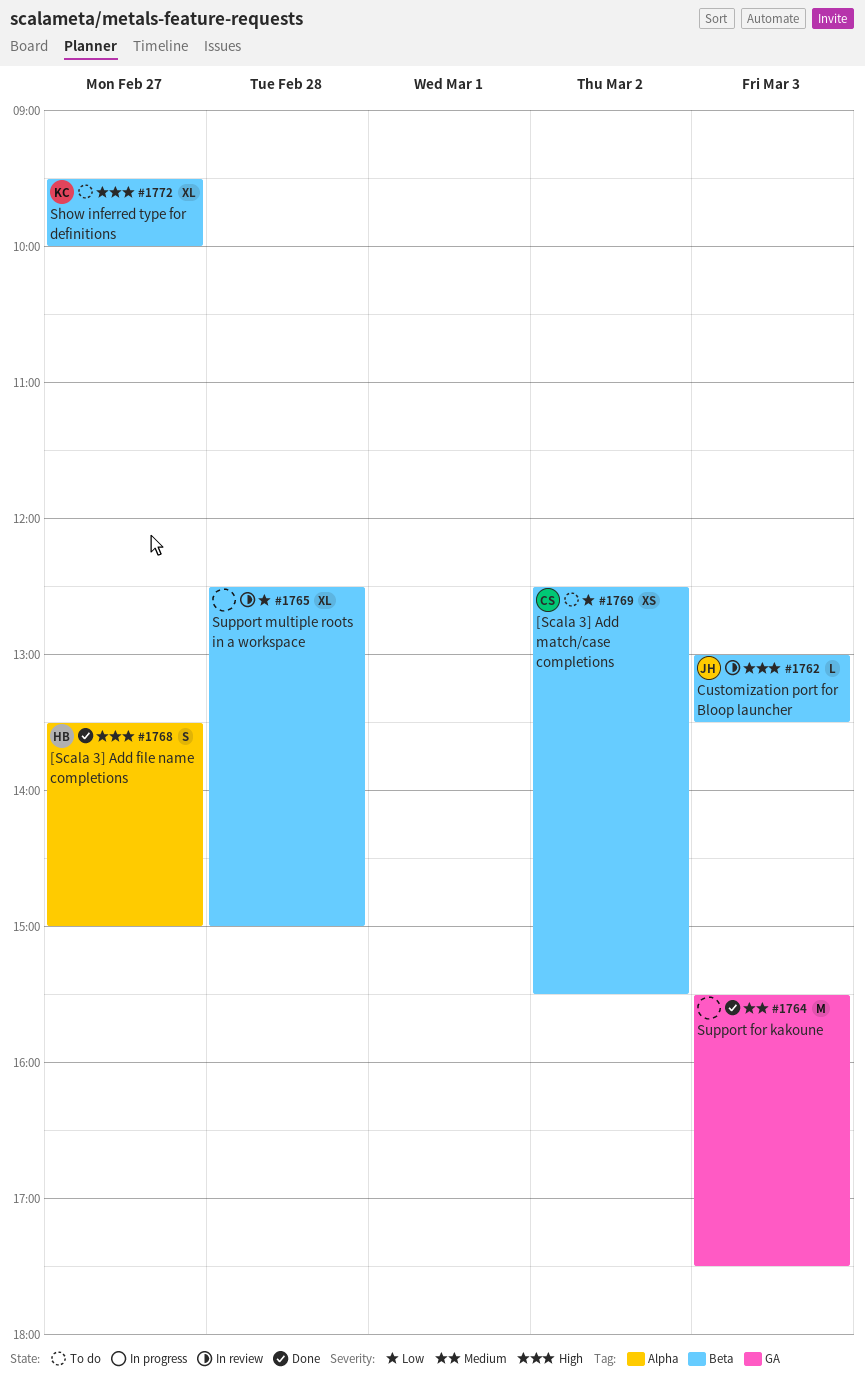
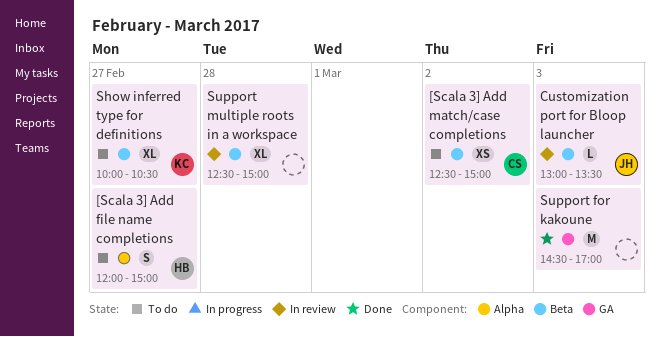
[Scala 3] Add file name completions, status: Done -> To do
[Scala 3] Add file name completions, begins: 13:30 -> 12:00
[Scala 3] Add match/case completions, ends: 15:30 -> 15:00
Show inferred type for definitions, begins: 09:30 -> 10:00
Show inferred type for definitions, ends: 10:00 -> 10:30
Support for kakoune, begins: 15:30 -> 14:30
Support for kakoune, ends: 17:30 -> 17:00

